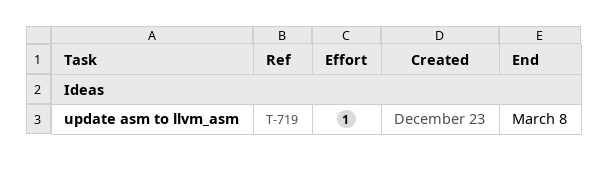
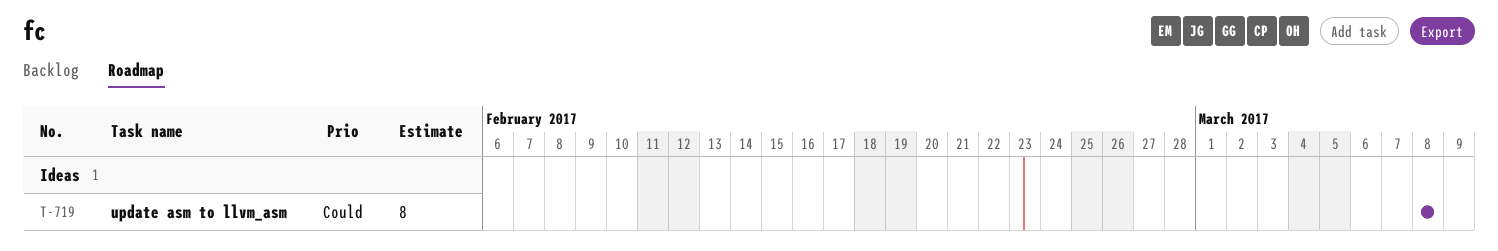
T-719, estimate: 1 -> 8

